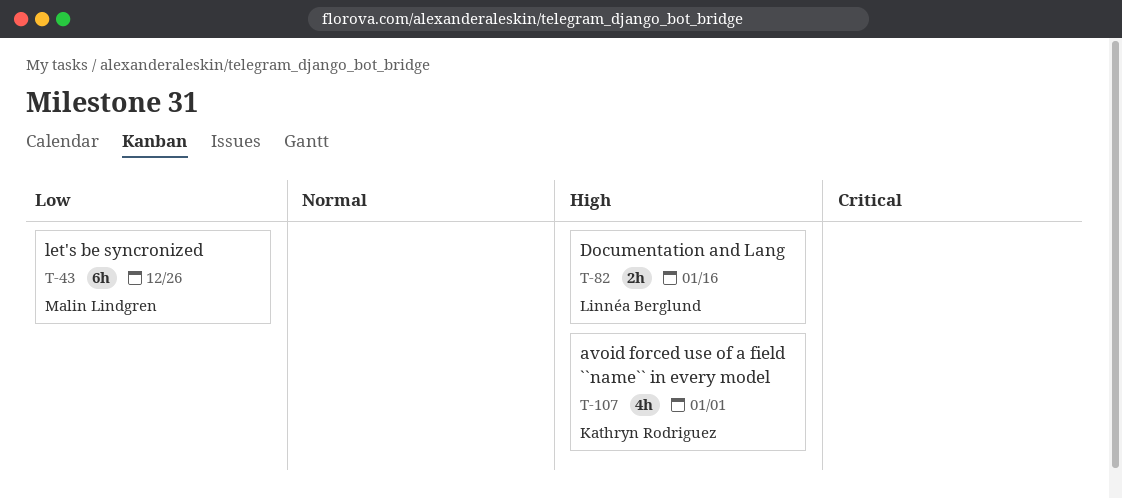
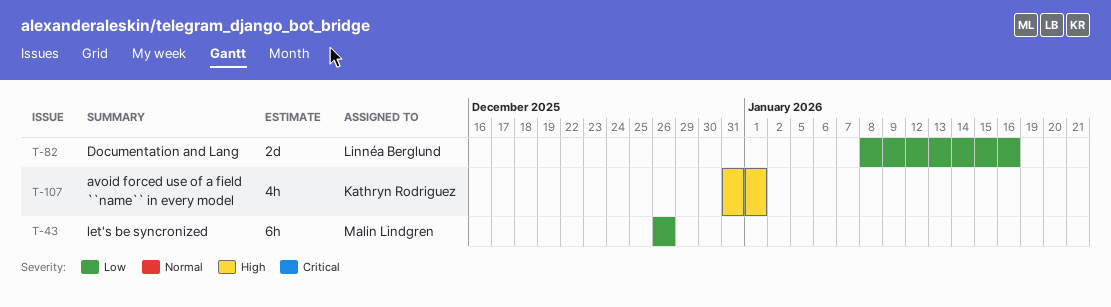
T-82, priority: High -> Low
T-82, estimate: 2h -> 2d

